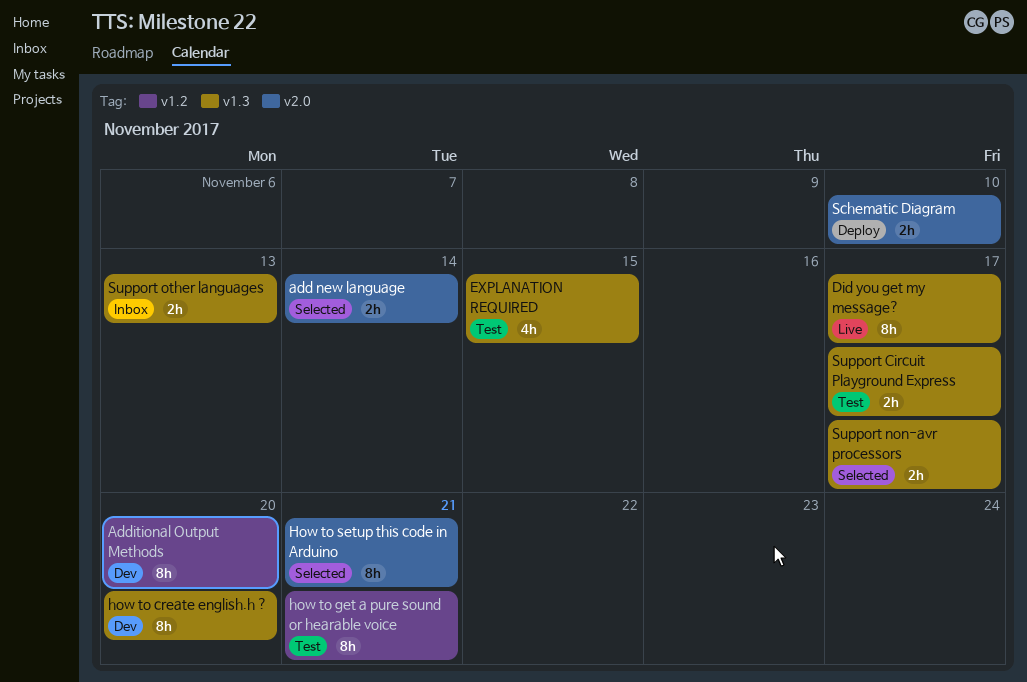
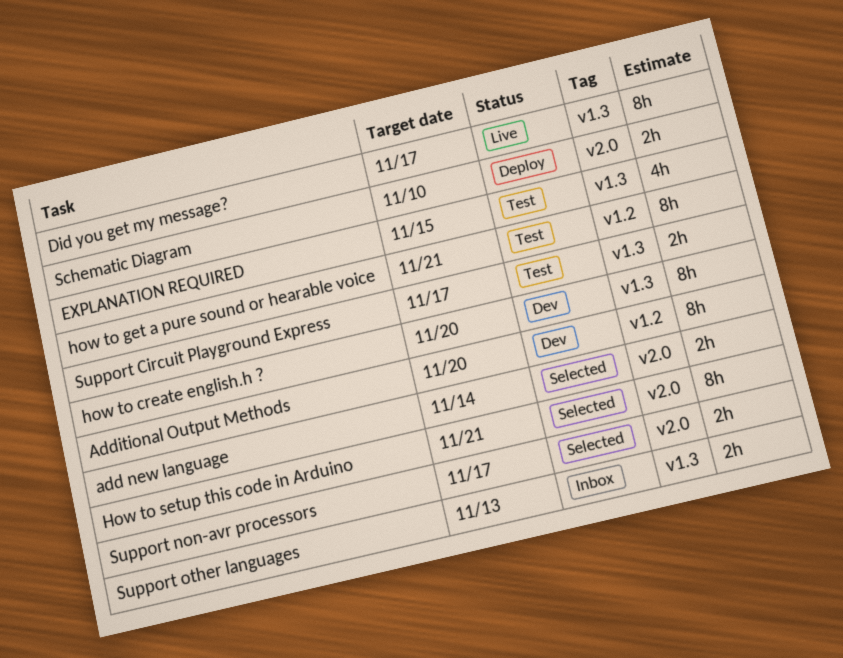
Support non-avr processors, label: v1.3 -> v2.0

